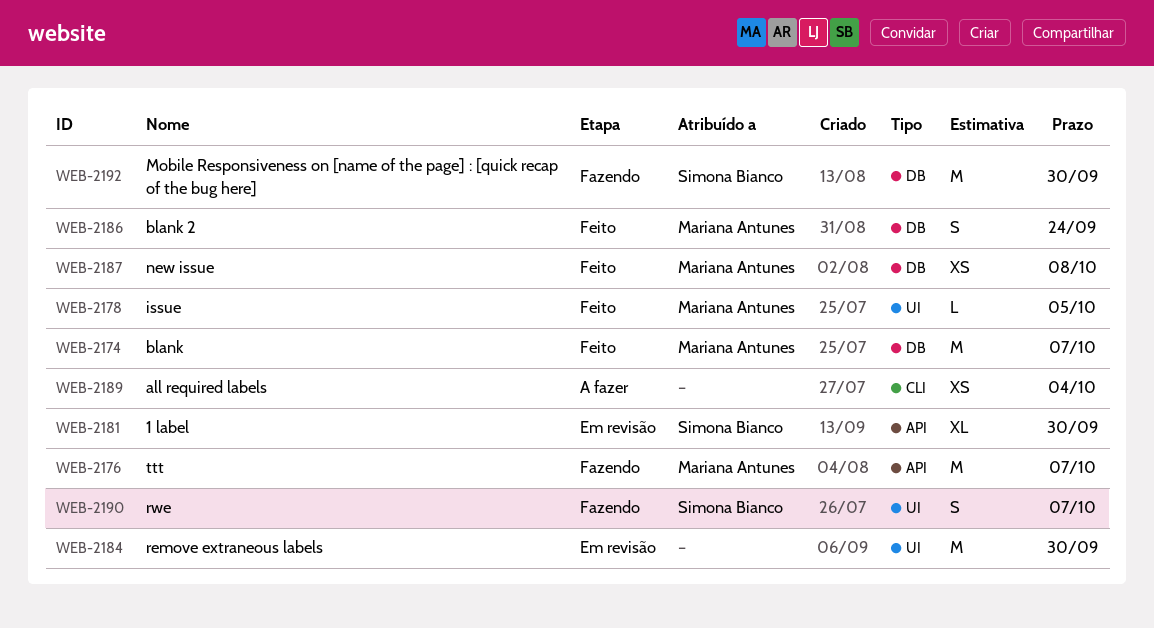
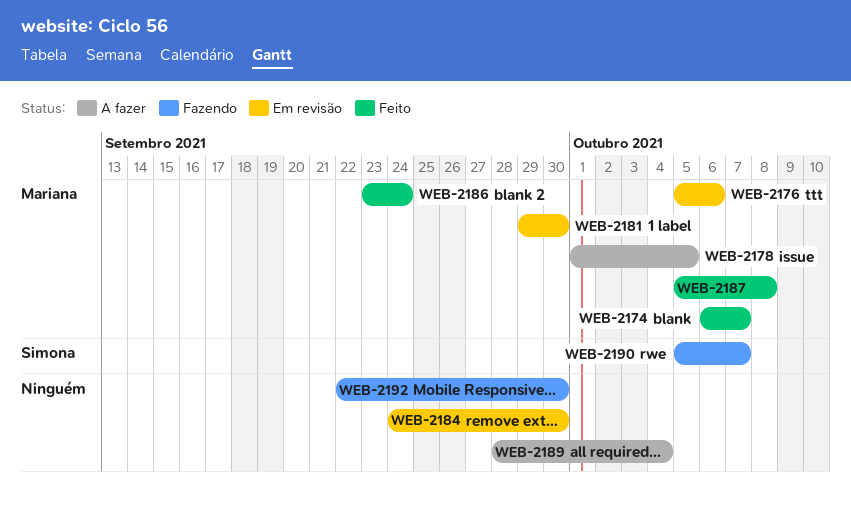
WEB-2176, status: Fazendo -> Em revisão
WEB-2176, due: Oct 7 -> Oct 6
WEB-2178, status: Feito -> A fazer
WEB-2181, owner: Simona Bianco -> Mariana Antunes
WEB-2192, owner: Simona Bianco -> none

